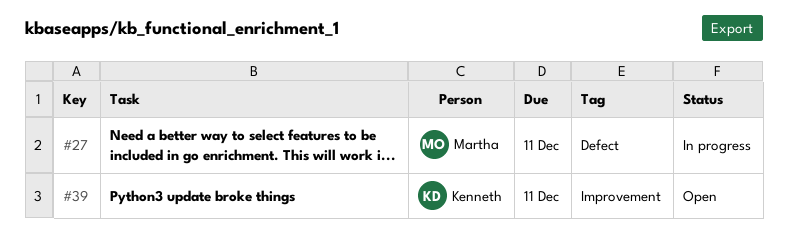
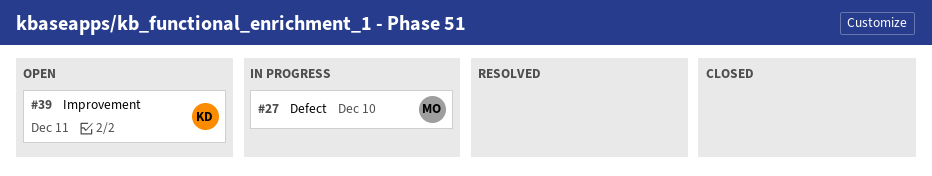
#27, due: Dec 11 -> Dec 10

